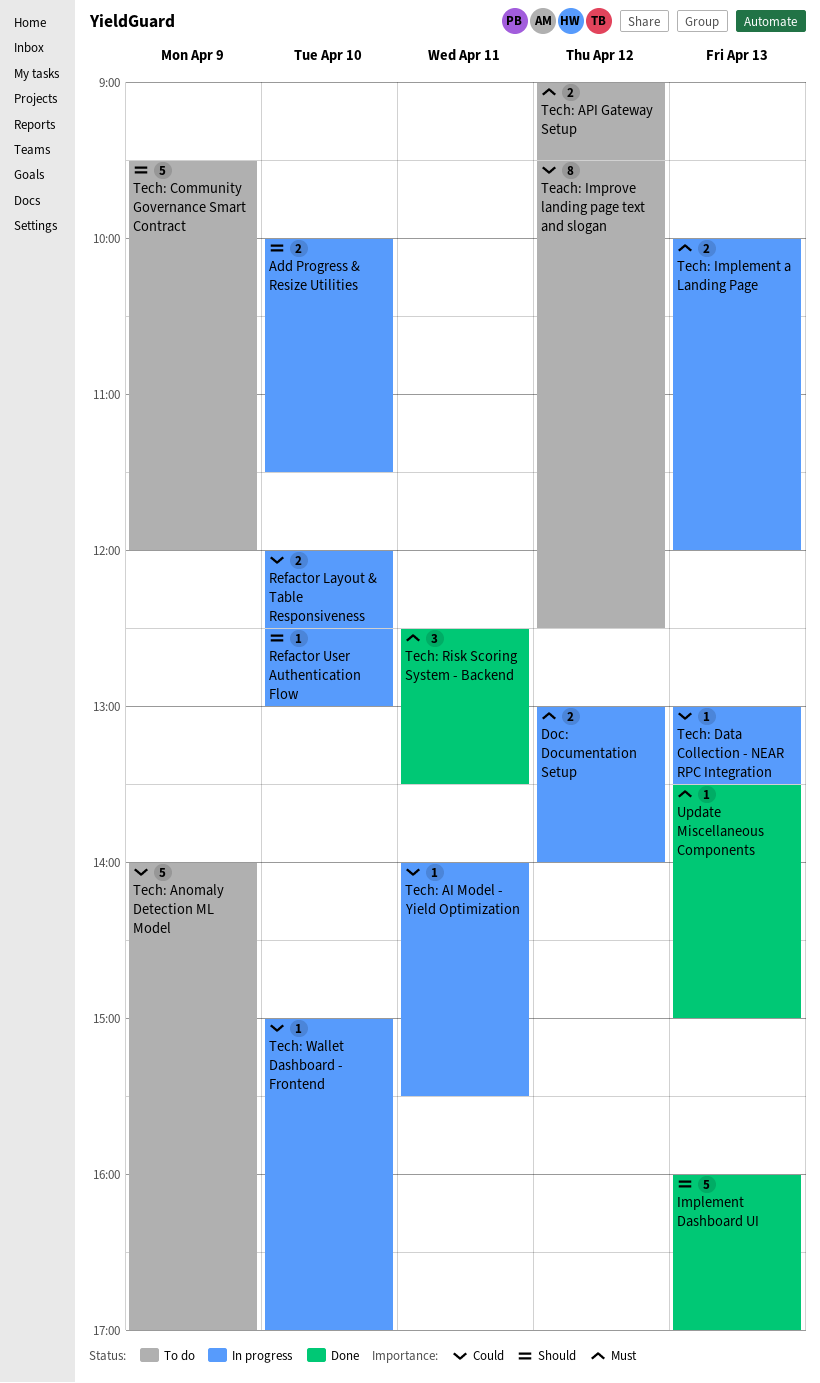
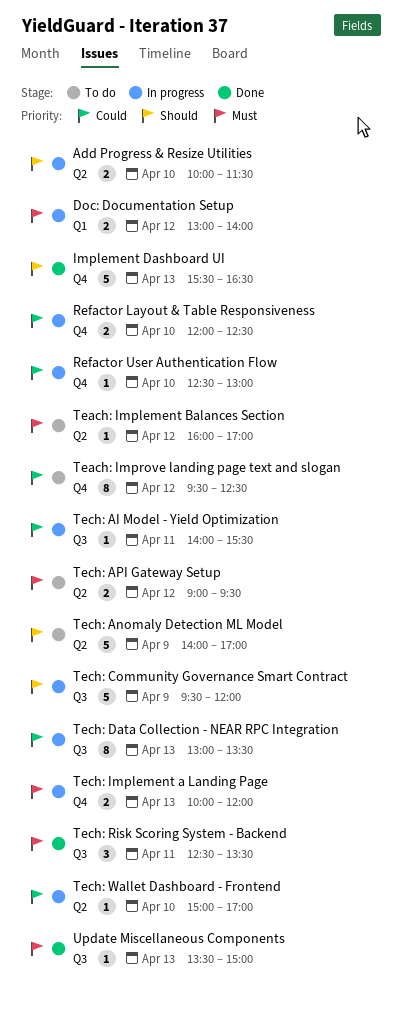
Implement Dashboard UI, begins: 16:00 -> 15:30
Implement Dashboard UI, ends: 17:00 -> 16:30
Refactor User Authentication Flow, priority: Should -> Could
Teach: Implement Balances Section: none -> present
Tech: Anomaly Detection ML Model, priority: Could -> Should
Tech: Community Governance Smart Contract, status: To do -> In progress
Tech: Data Collection - NEAR RPC Integration, estimate: 1 -> 8

